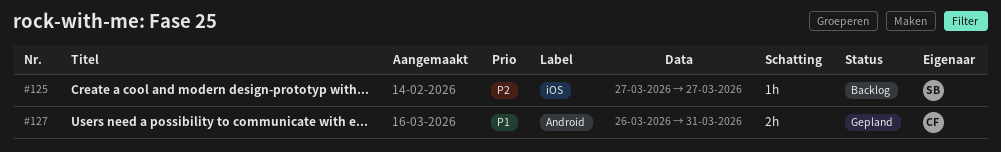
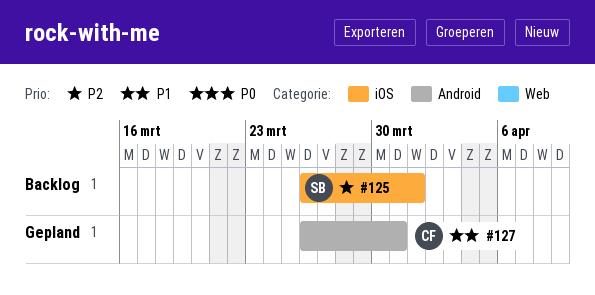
#125, start: Mar 27 -> Mar 26
#125, due: Mar 27 -> Apr 1

